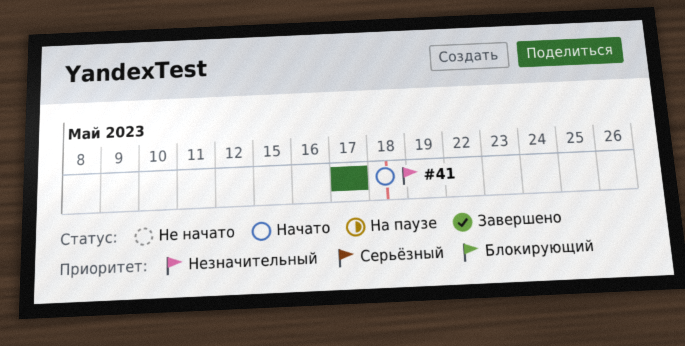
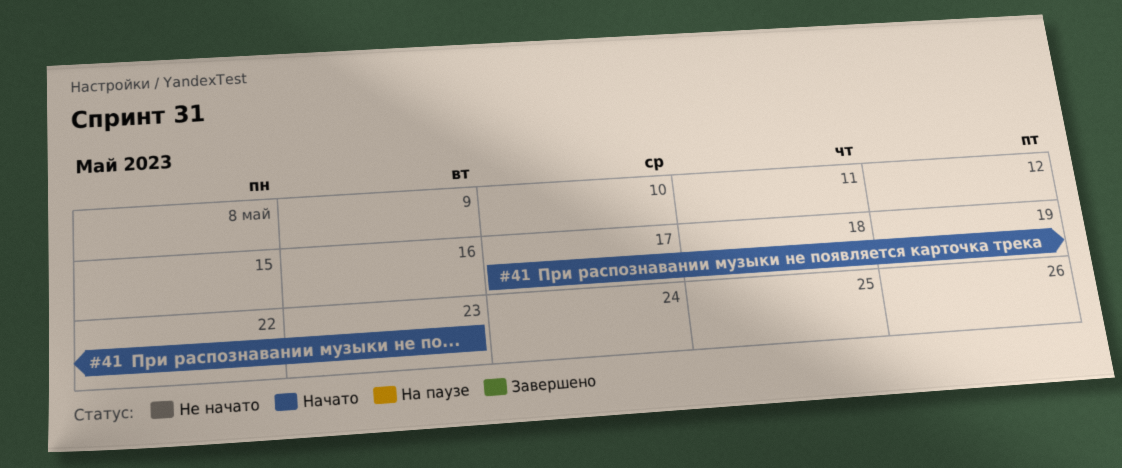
#41, due: May 17 -> May 23

